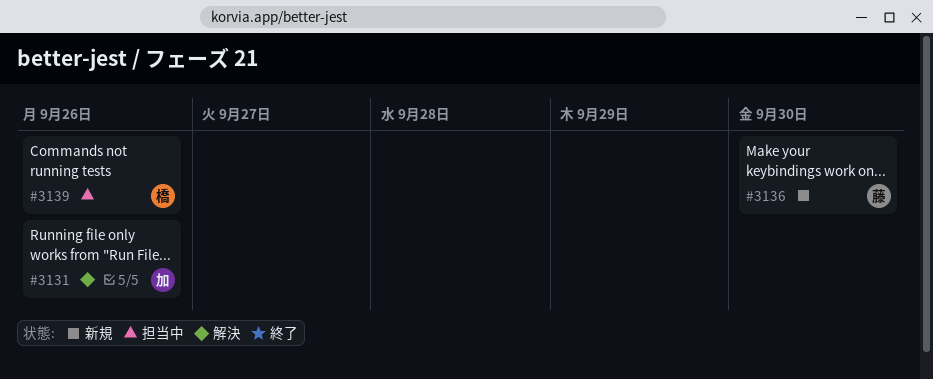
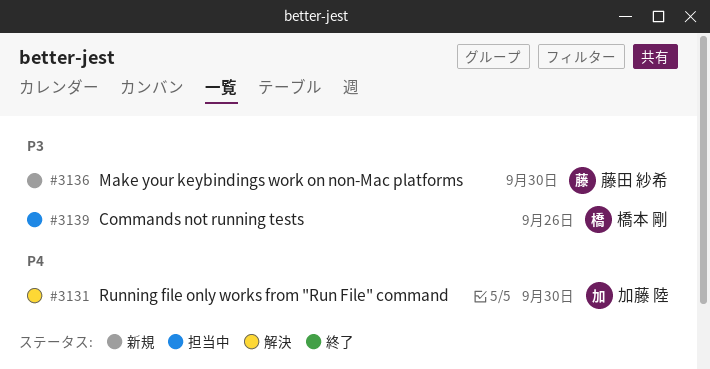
#3131, due: Sep 26 -> Sep 30

